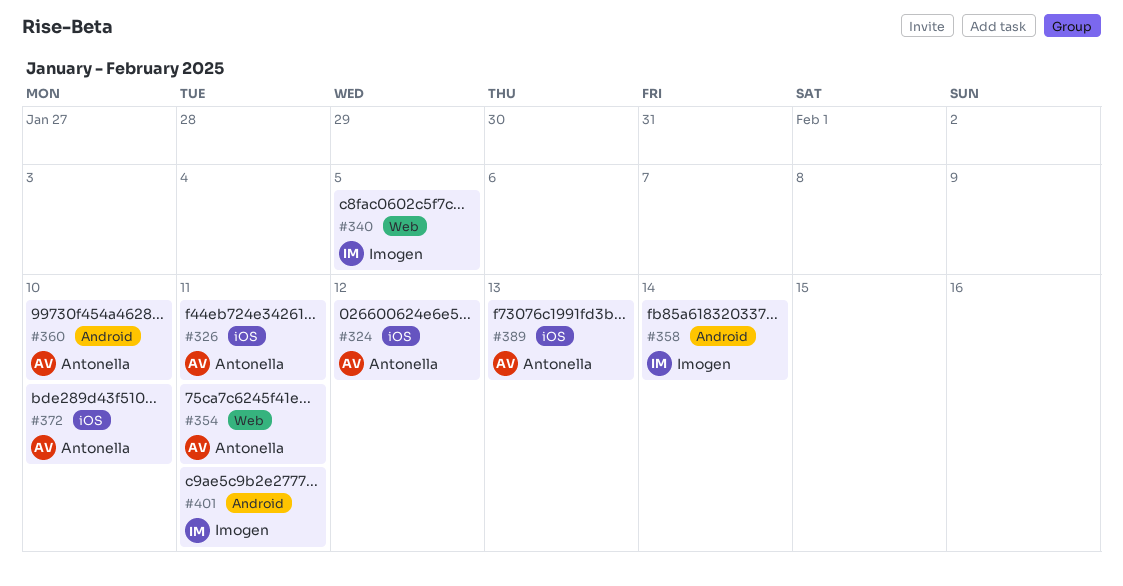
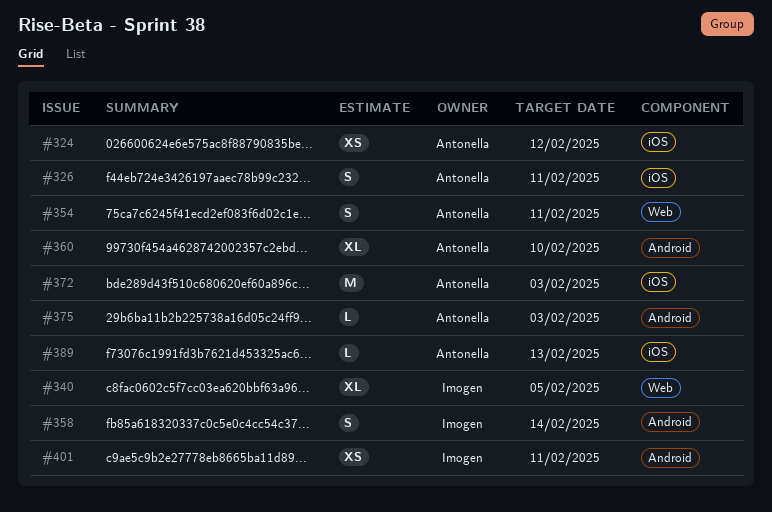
#372, due: Feb 10 -> Feb 3
#375: none -> present

